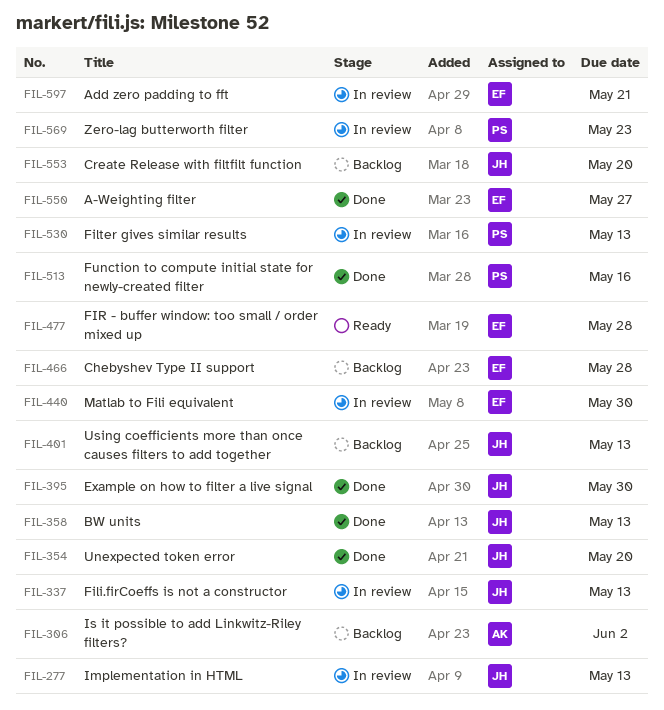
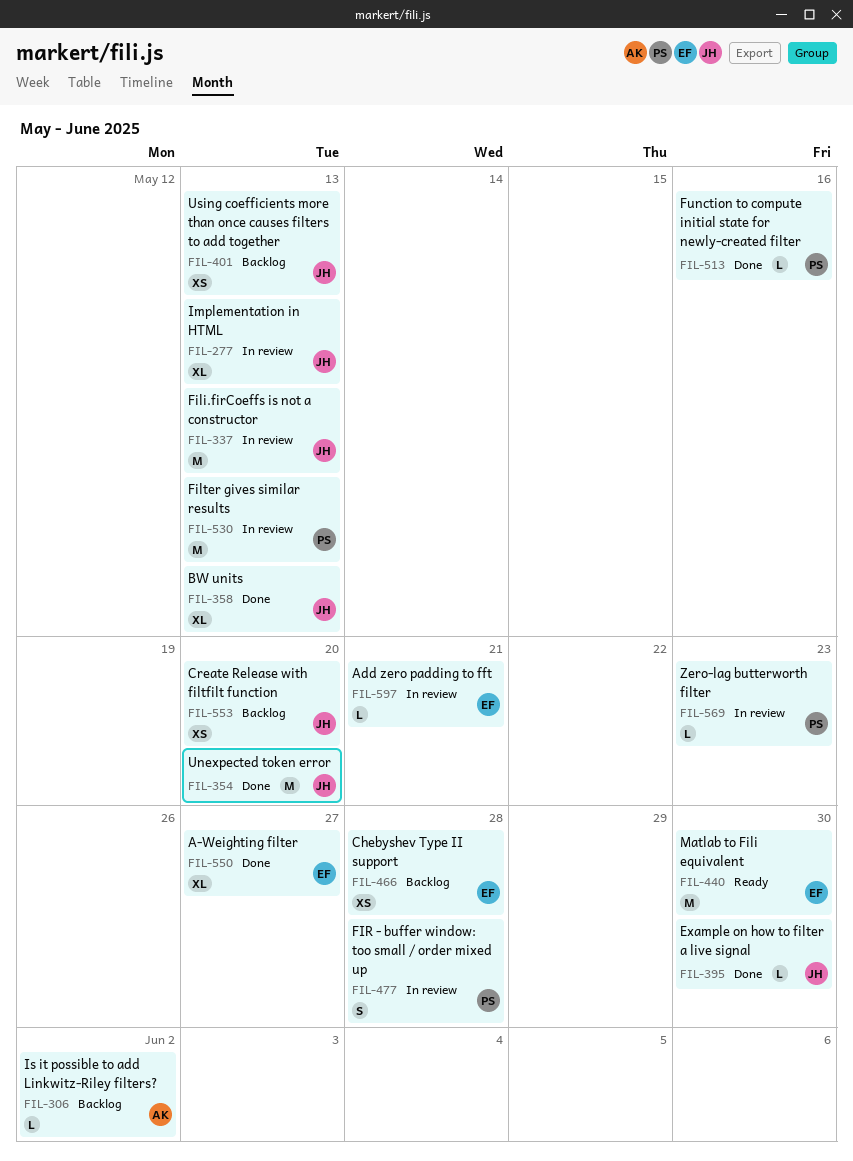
FIL-440, status: In review -> Ready
FIL-477, status: Ready -> In review
FIL-477, owner: EF -> PS

